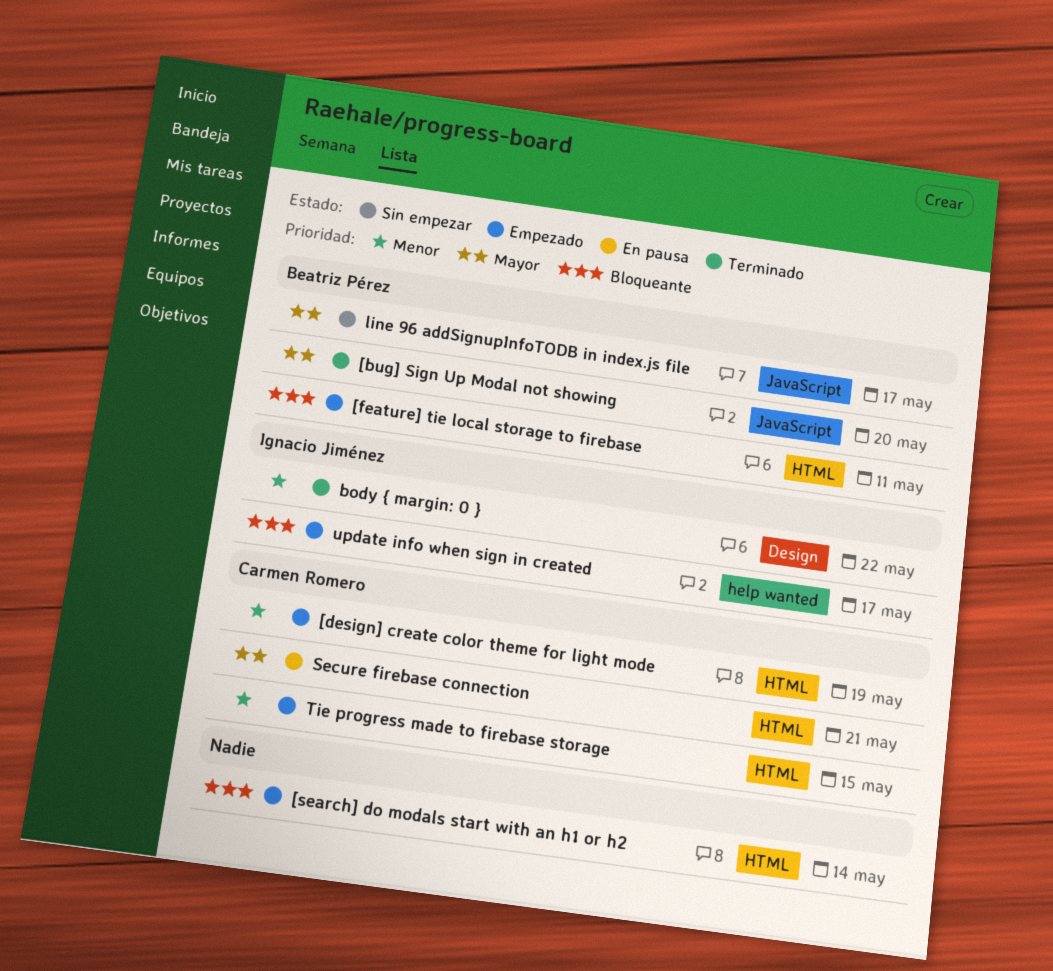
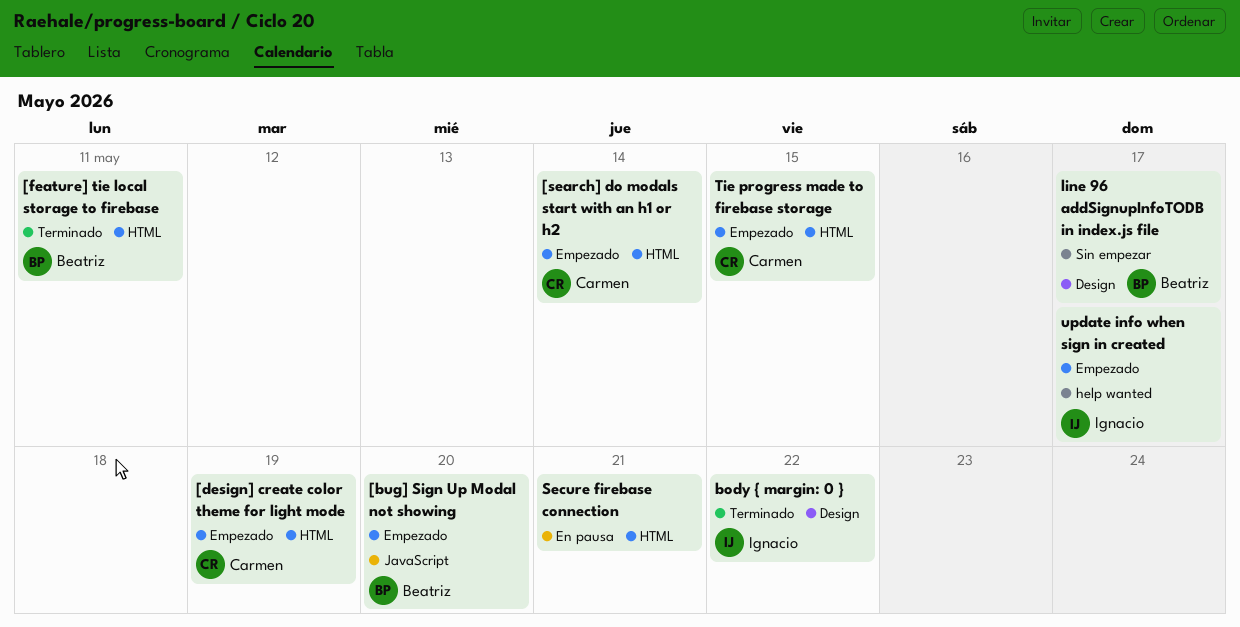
[bug] Sign Up Modal not showing, status: Terminado -> Empezado
[feature] tie local storage to firebase, status: Empezado -> Terminado
[search] do modals start with an h1 or h2, owner: none -> Carmen Romero
line 96 addSignupInfoTODB in index.js file, label: JavaScript -> Design
Secure firebase connection, owner: Carmen Romero -> none

